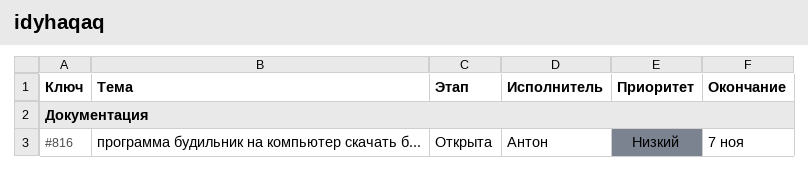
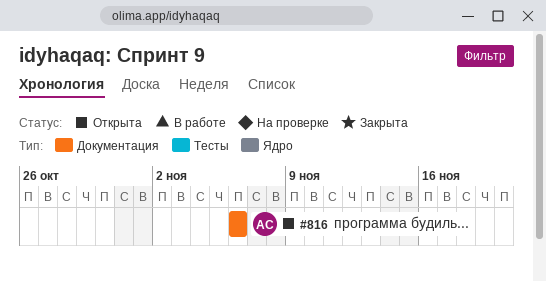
#816, due: Nov 7 -> Nov 6

